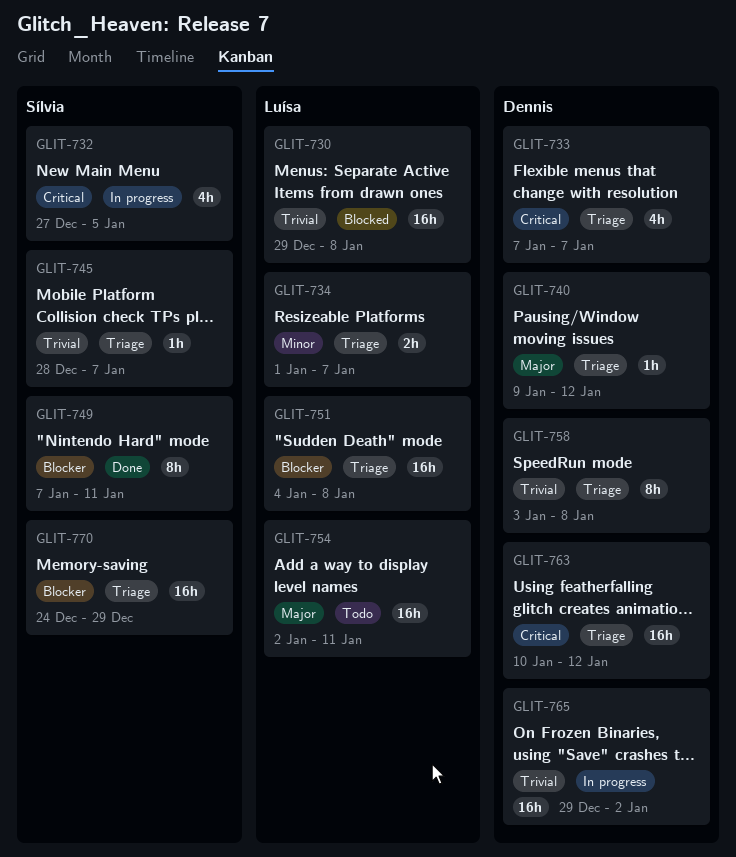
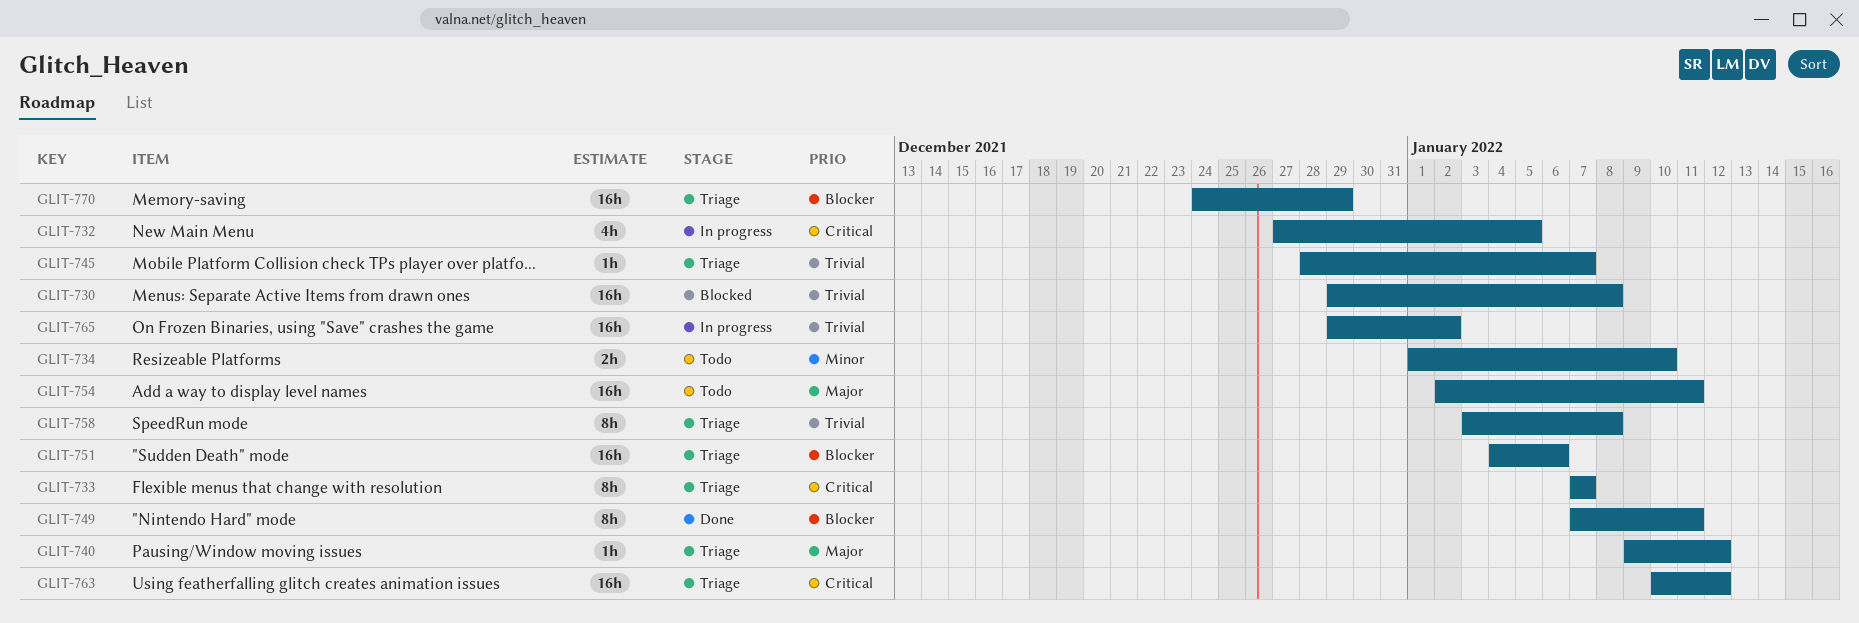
GLIT-733, estimate: 4h -> 8h
GLIT-734, status: Triage -> Todo
GLIT-734, due: Jan 7 -> Jan 10
GLIT-751, due: Jan 8 -> Jan 6

